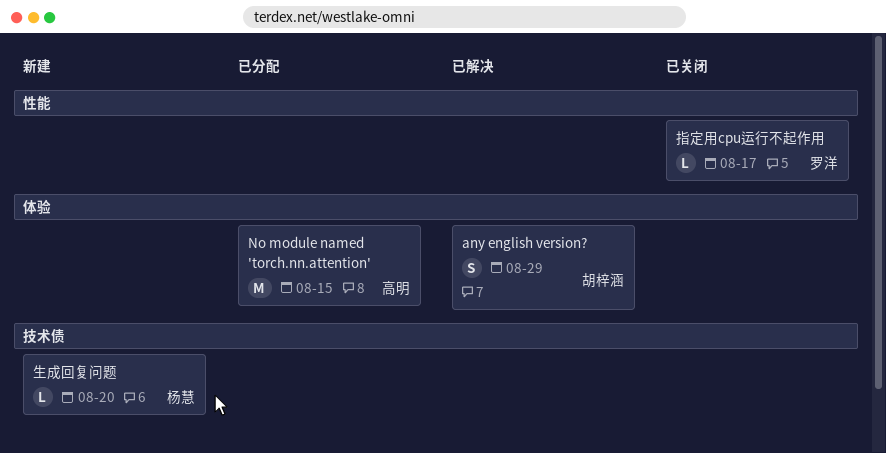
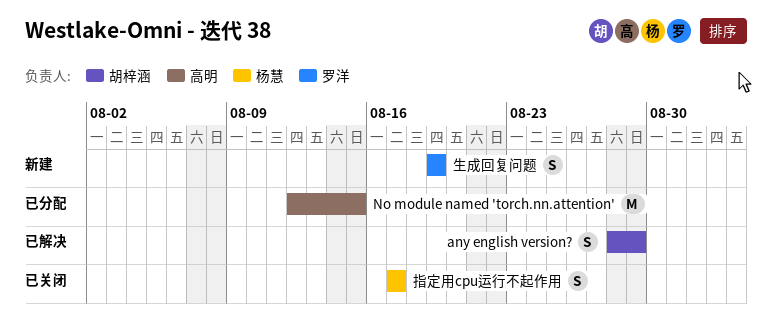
指定用cpu运行不起作用, owner: 罗洋 -> 杨慧
指定用cpu运行不起作用, estimate: L -> S
生成回复问题, owner: 杨慧 -> 罗洋
生成回复问题, estimate: L -> S
生成回复问题, due: Aug 20 -> Aug 19

